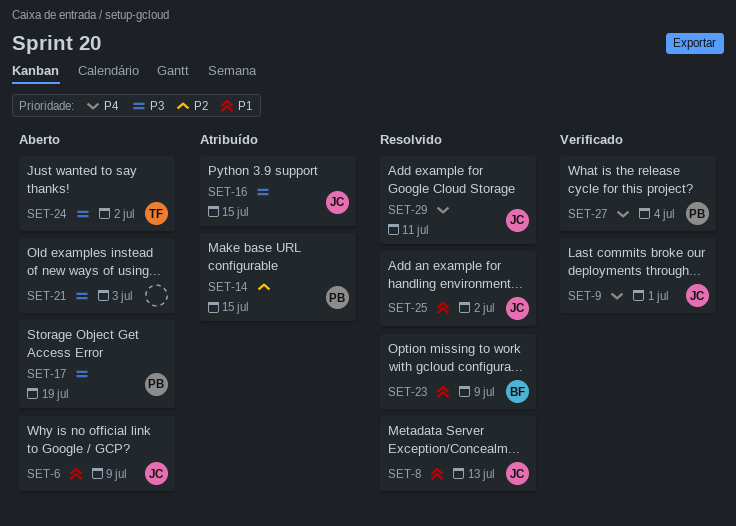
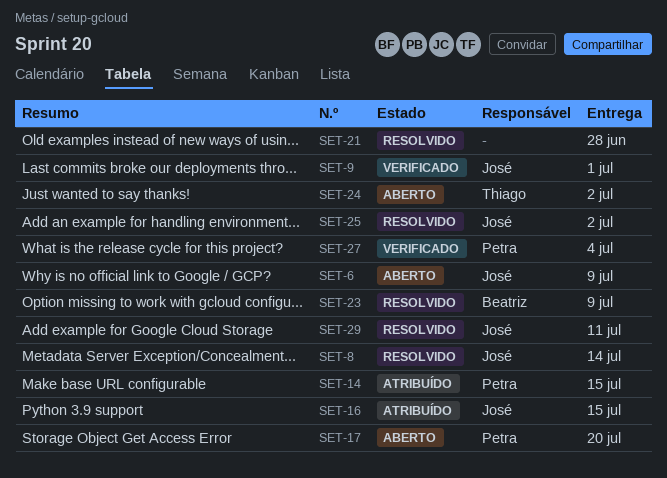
SET-8, due: Jul 13 -> Jul 14
SET-17, due: Jul 19 -> Jul 20
SET-21, status: Aberto -> Resolvido
SET-21, due: Jul 3 -> Jun 28

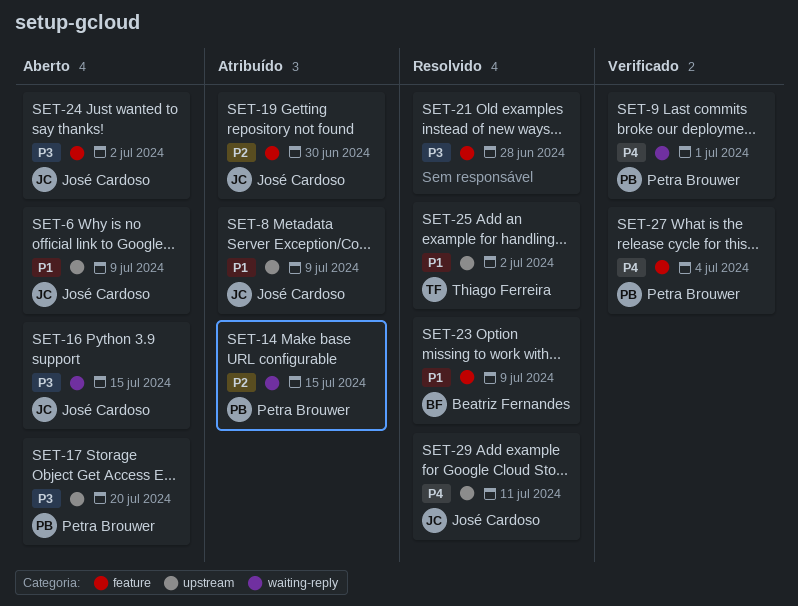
SET-8, status: Resolvido -> Atribuído
SET-8, due: Jul 14 -> Jul 9
SET-9, owner: José Cardoso -> Petra Brouwer
SET-16, status: Atribuído -> Aberto
SET-19: none -> present
SET-24, owner: Thiago Ferreira -> José Cardoso
SET-25, owner: José Cardoso -> Thiago Ferreira

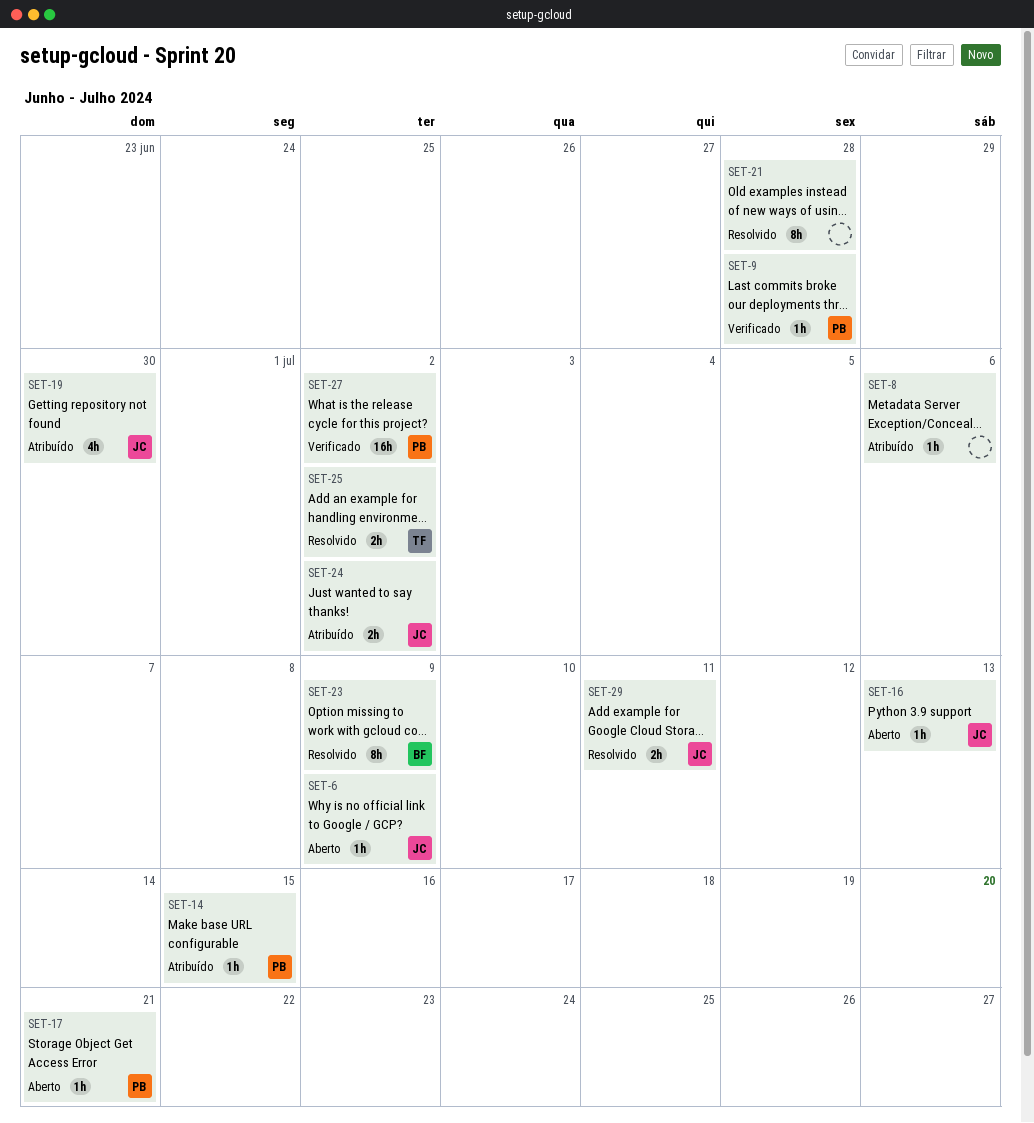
SET-8, owner: José Cardoso -> none
SET-8, due: Jul 9 -> Jul 6
SET-9, due: Jul 1 -> Jun 28
SET-16, due: Jul 15 -> Jul 13
SET-17, due: Jul 20 -> Jul 21
SET-24, status: Aberto -> Atribuído
SET-27, due: Jul 4 -> Jul 2

